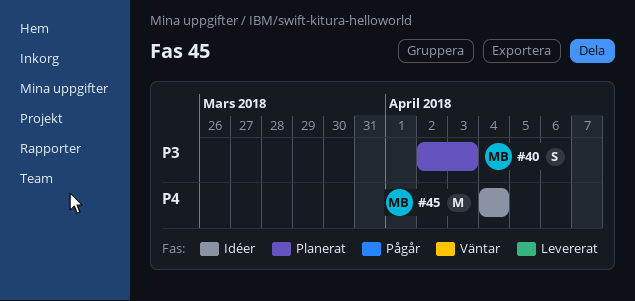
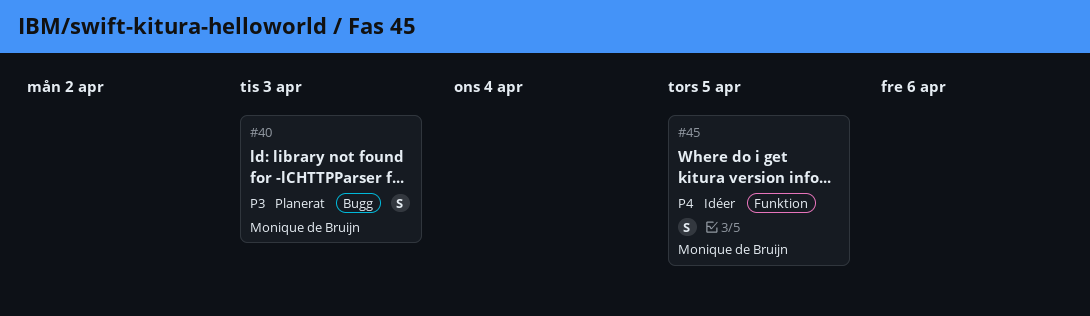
#45, estimate: M -> S
#45, due: Apr 4 -> Apr 5

